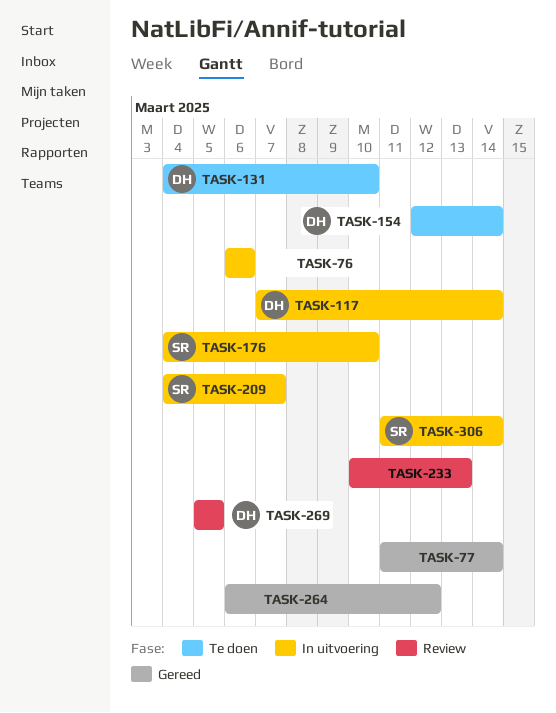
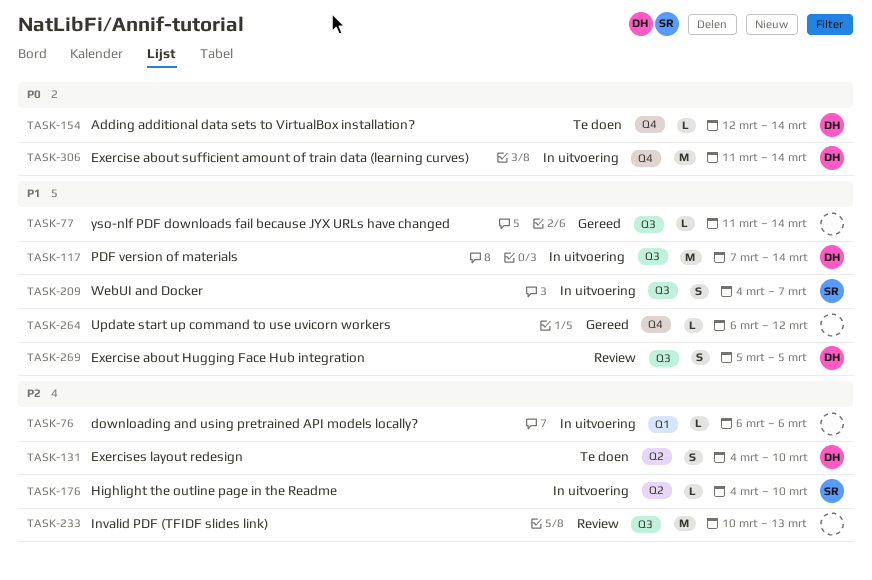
TASK-306, owner: SR -> DH

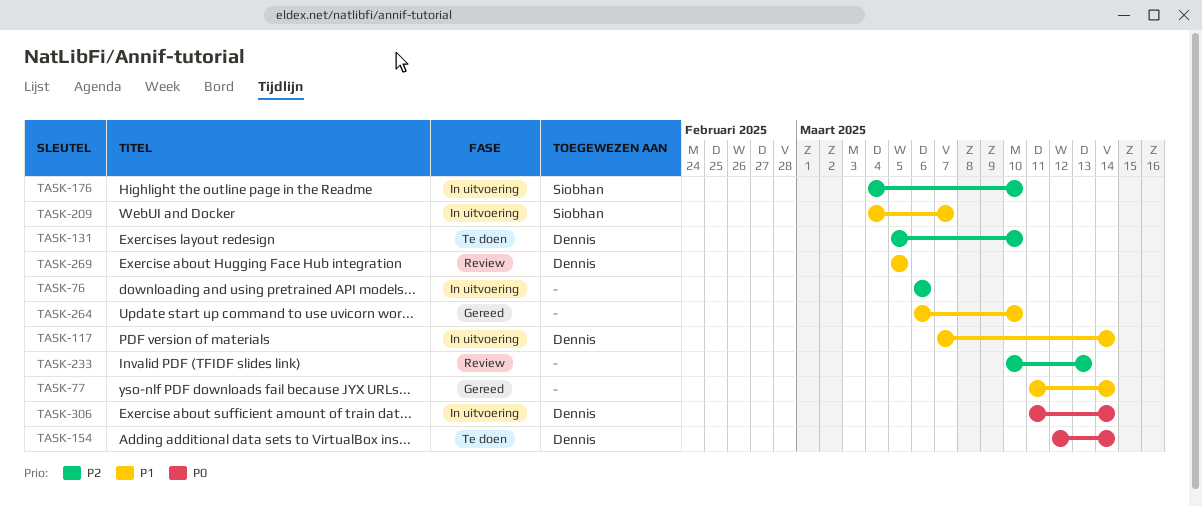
TASK-131, start: Mar 4 -> Mar 5
TASK-264, due: Mar 12 -> Mar 10

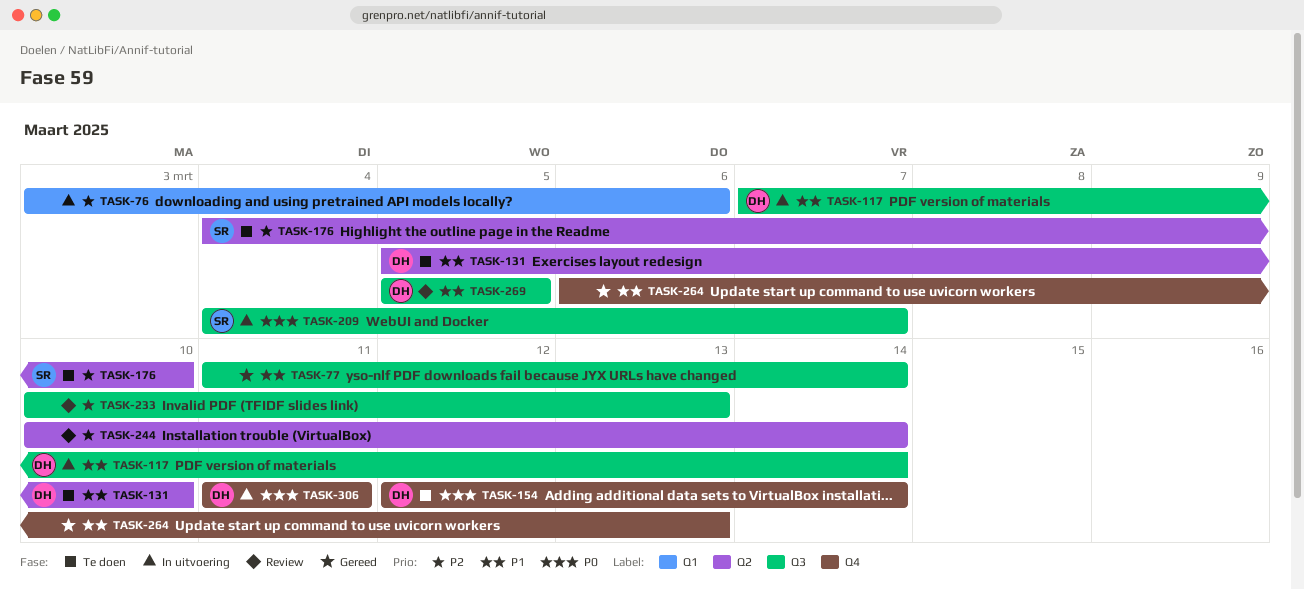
TASK-76, start: Mar 6 -> Mar 3
TASK-131, priority: P2 -> P1
TASK-176, status: In uitvoering -> Te doen
TASK-209, priority: P1 -> P0
TASK-244: none -> present
TASK-264, due: Mar 10 -> Mar 13
TASK-306, due: Mar 14 -> Mar 11

